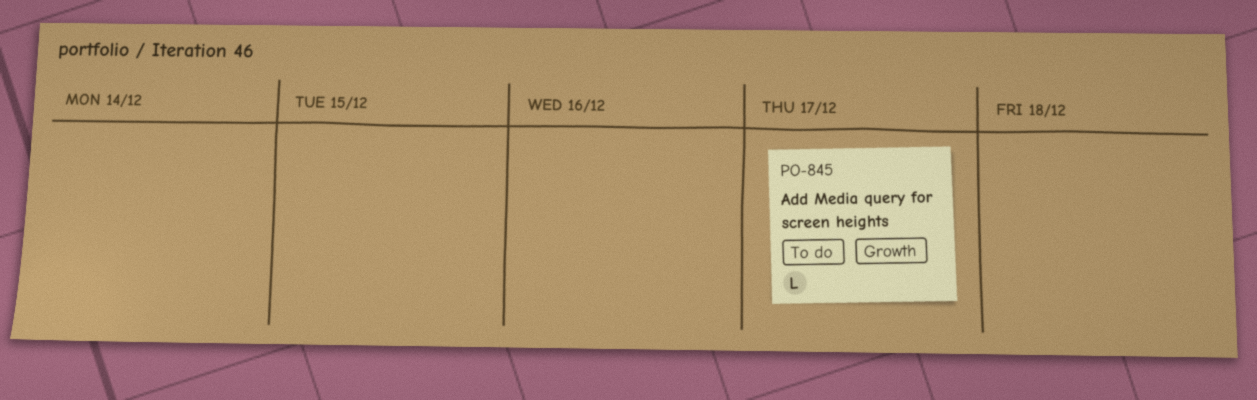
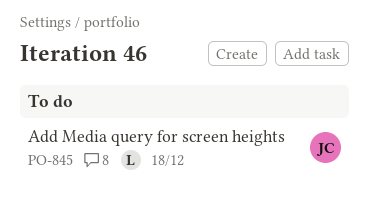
PO-845, due: Dec 17 -> Dec 18

